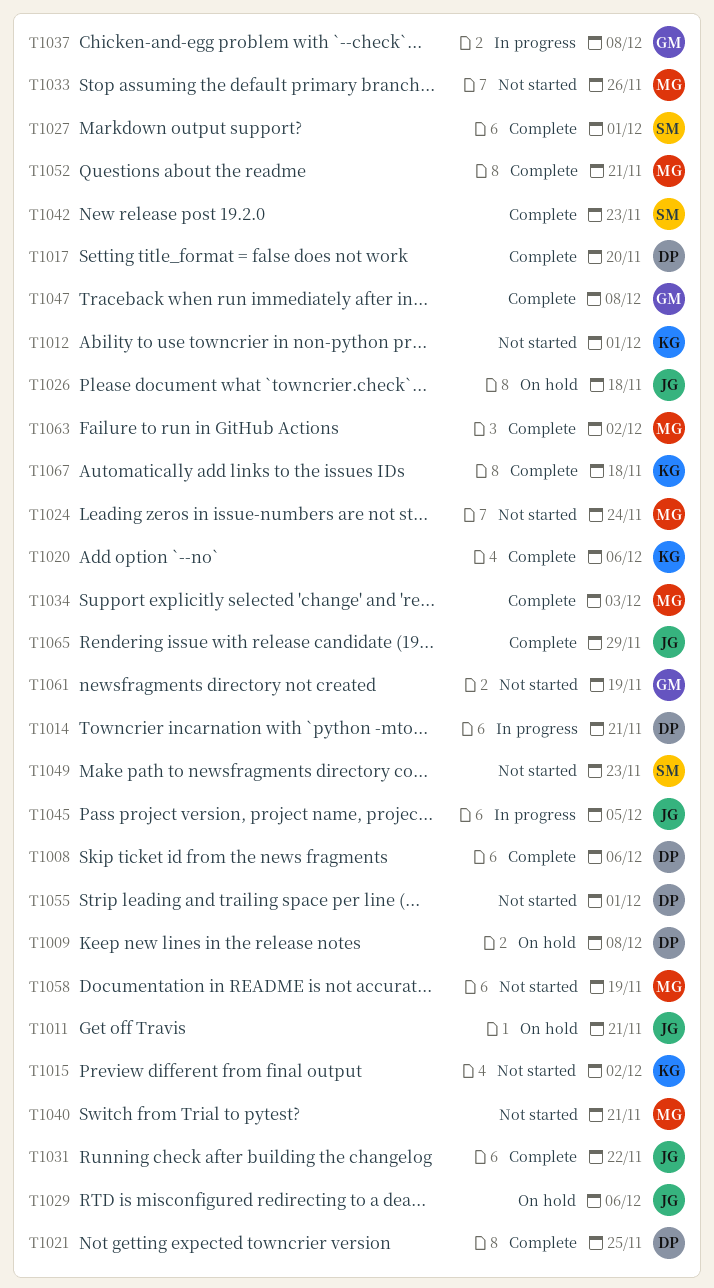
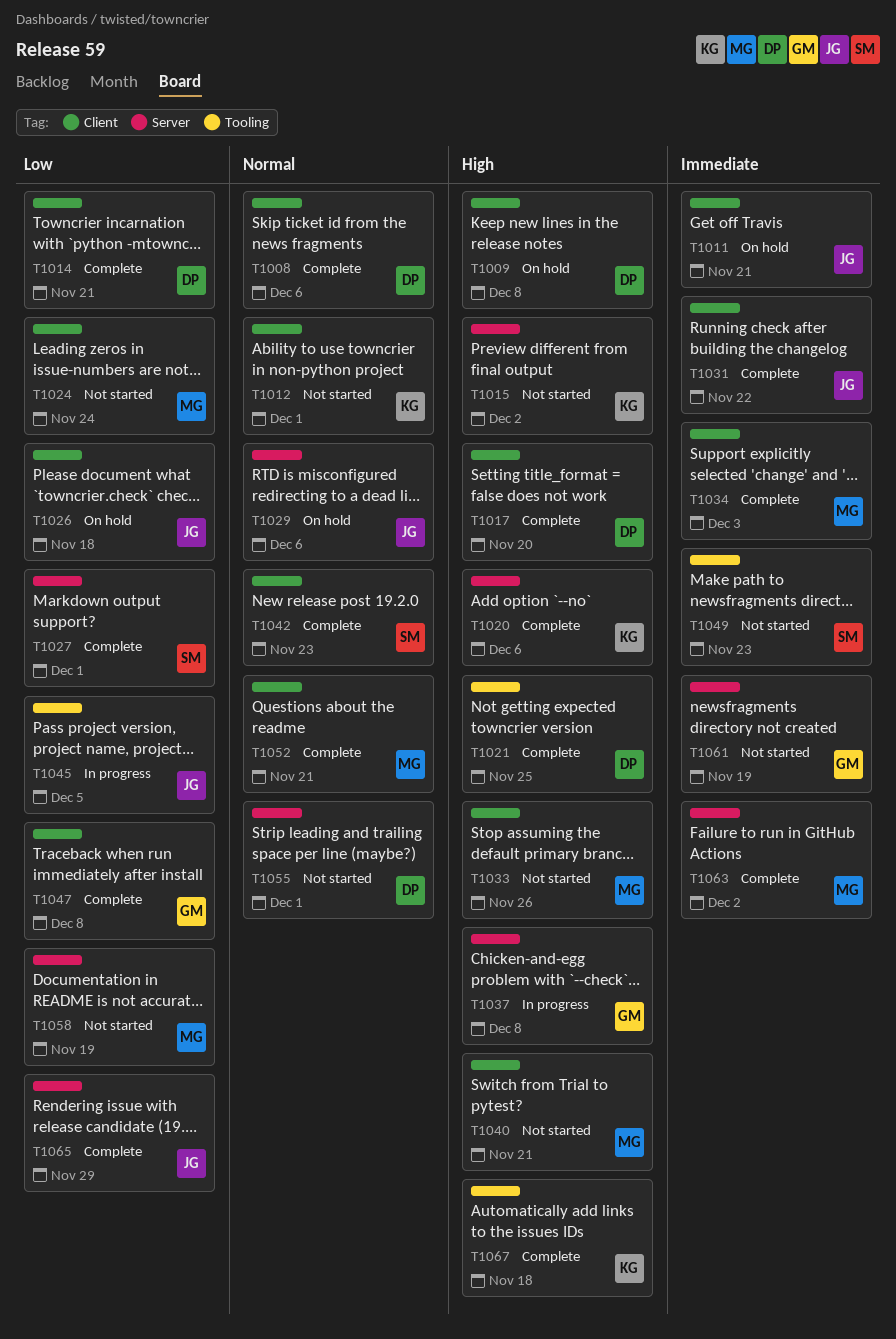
T1014, status: In progress -> Complete

